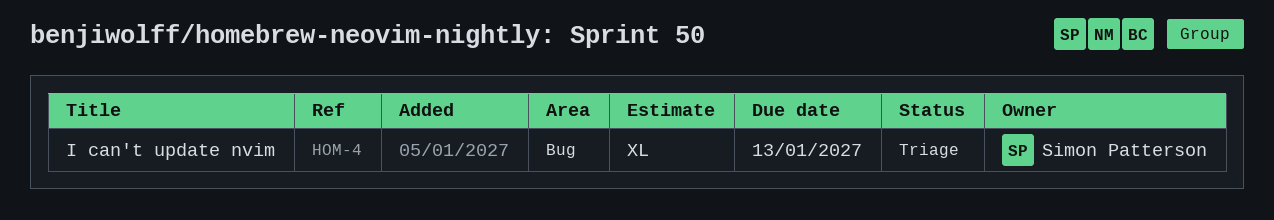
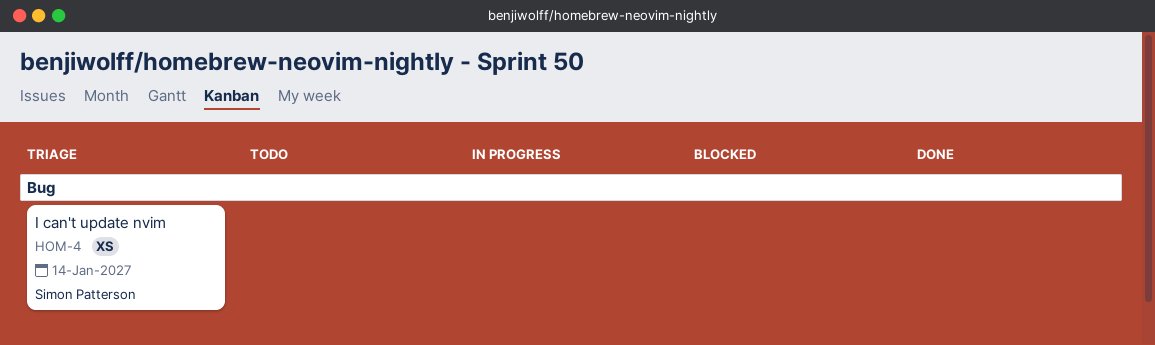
HOM-4, estimate: XL -> XS
HOM-4, due: Jan 13 -> Jan 14

